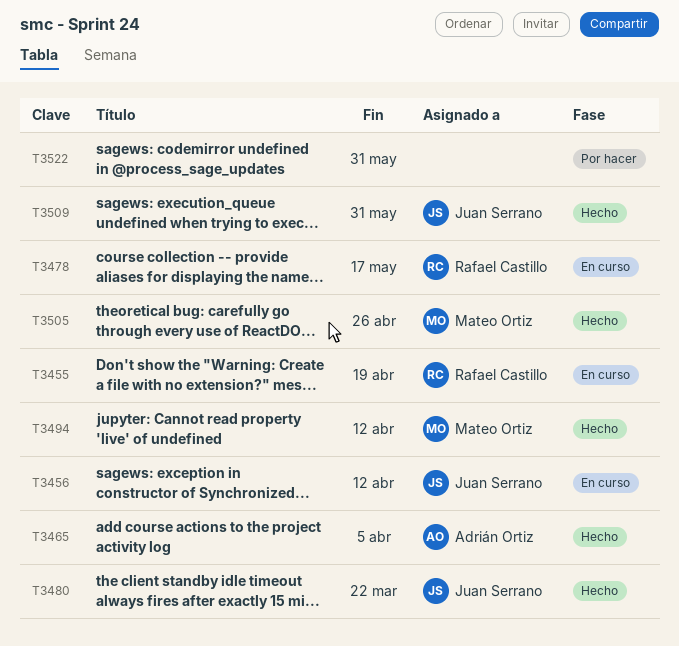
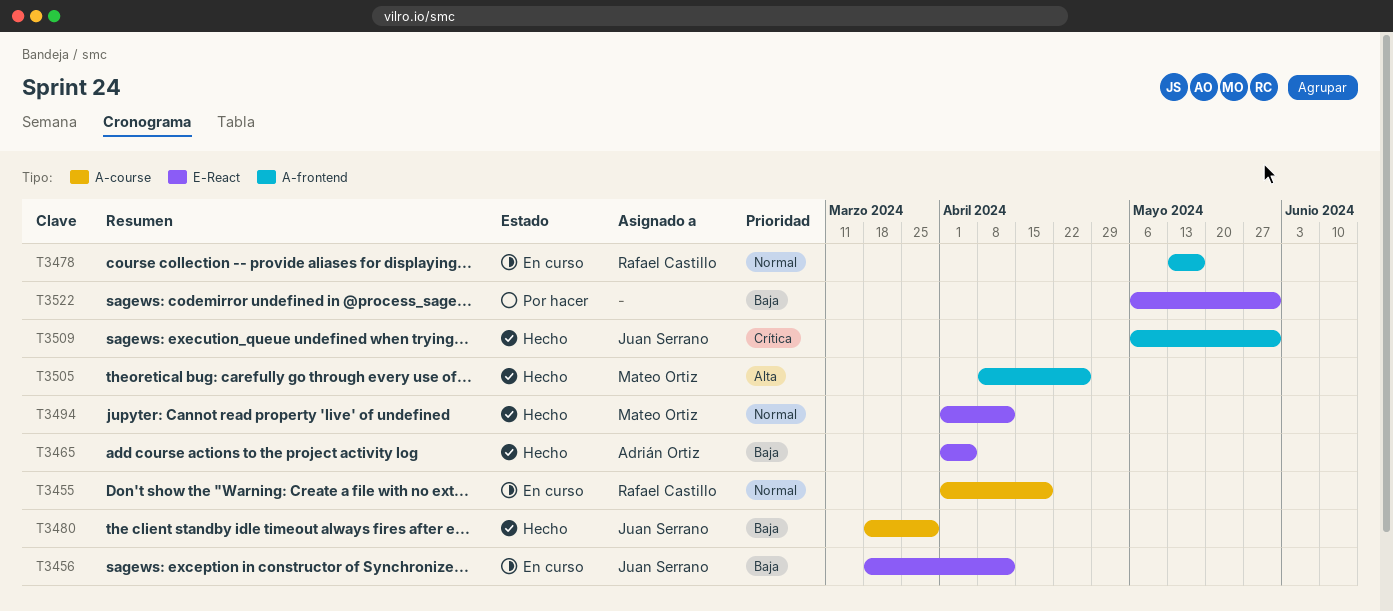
T3480, due: Mar 22 -> Mar 29

